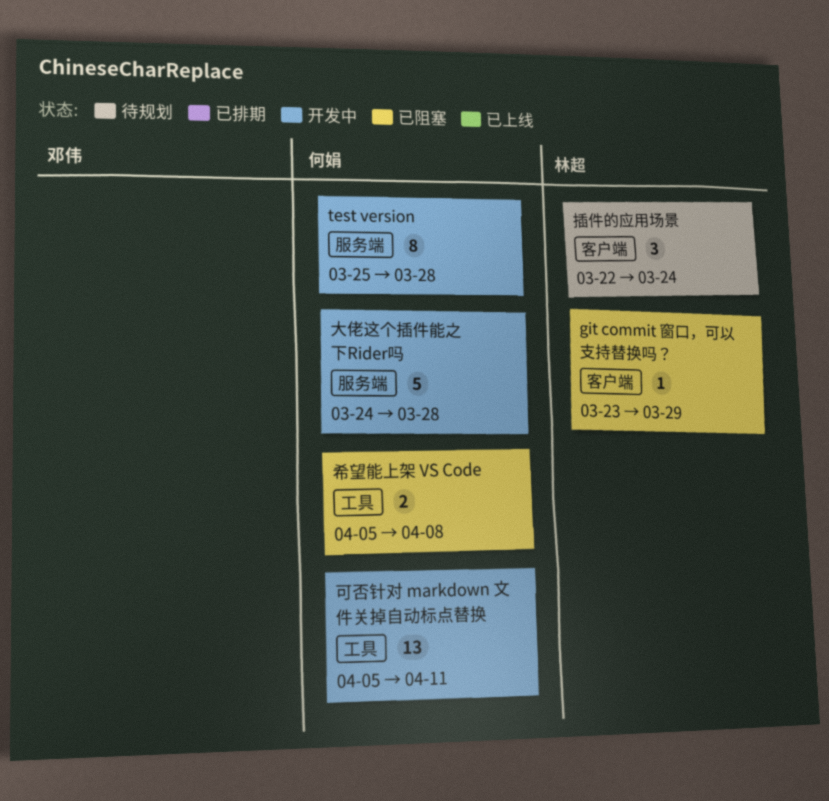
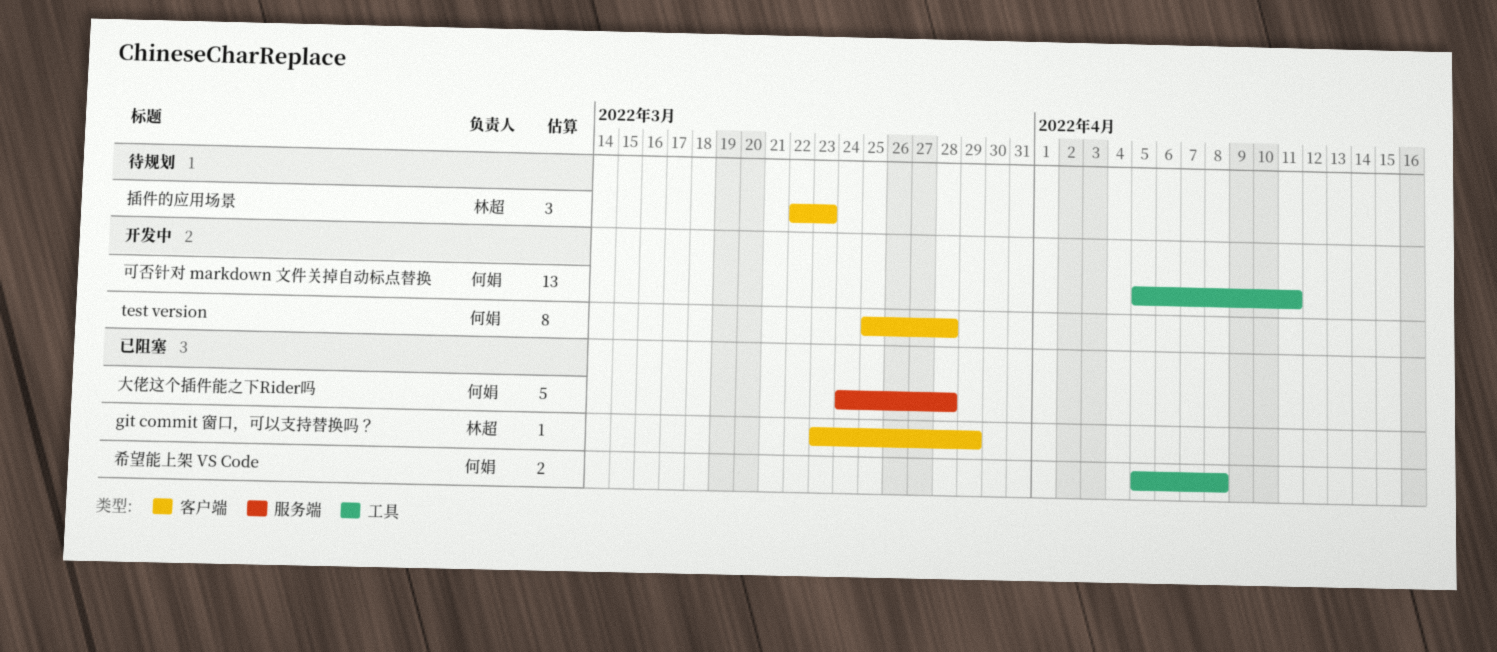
test version, label: 服务端 -> 客户端
大佬这个插件能之下Rider吗, status: 开发中 -> 已阻塞
插件的应用场景, due: Mar 24 -> Mar 23

